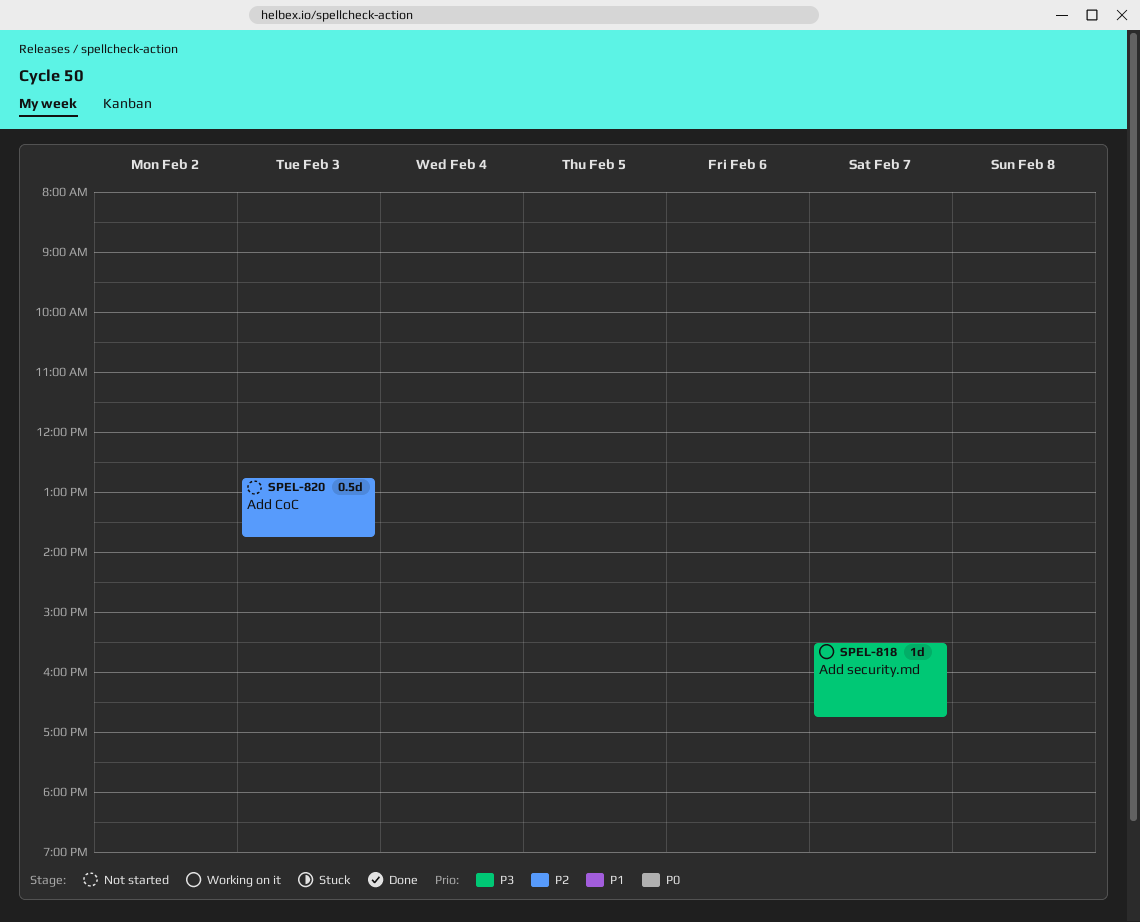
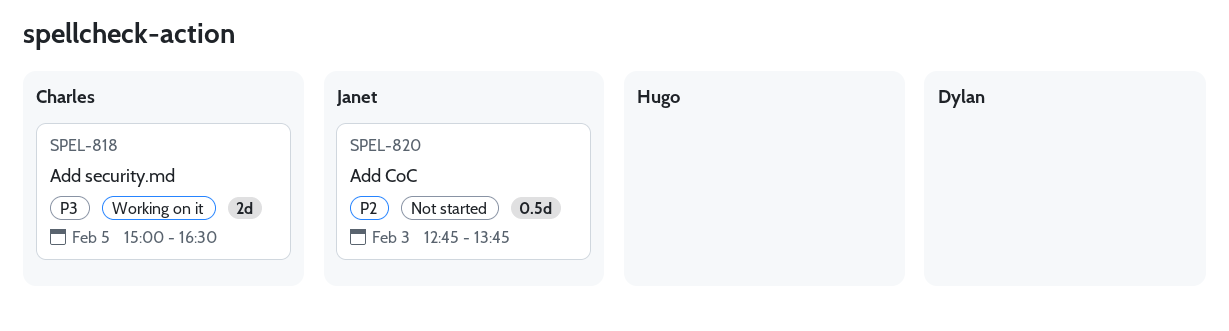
SPEL-818, estimate: 1d -> 2d
SPEL-818, day: Feb 7 -> Feb 5
SPEL-818, begins: 15:30 -> 15:00
SPEL-818, ends: 16:45 -> 16:30

